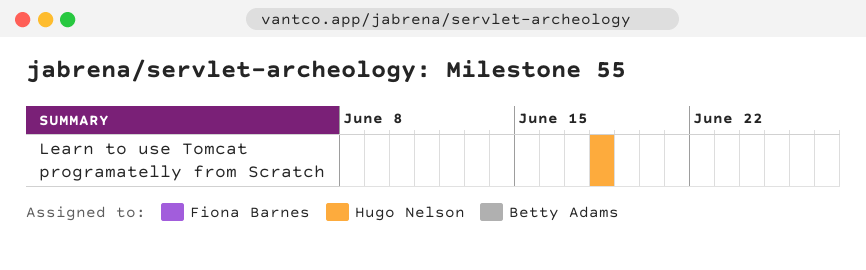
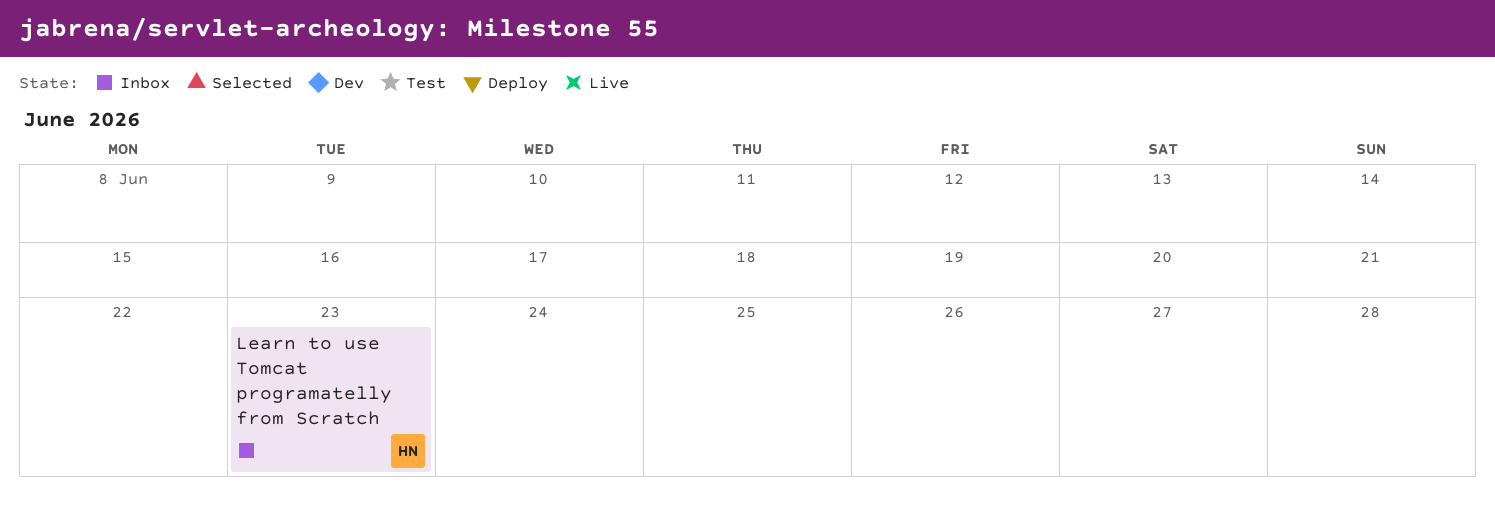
Learn to use Tomcat programatelly from Scratch, due: Jun 18 -> Jun 23

